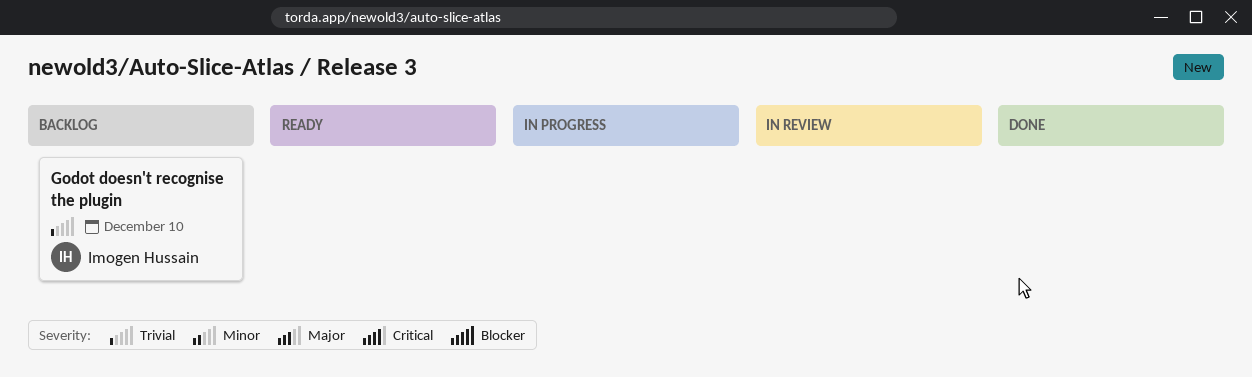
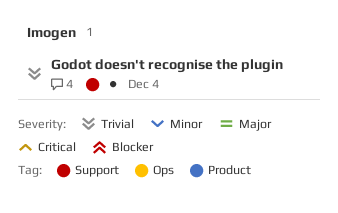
Godot doesn't recognise the plugin, due: Dec 10 -> Dec 4

